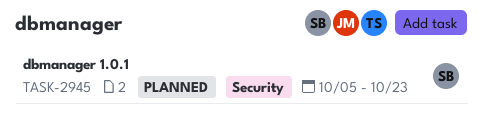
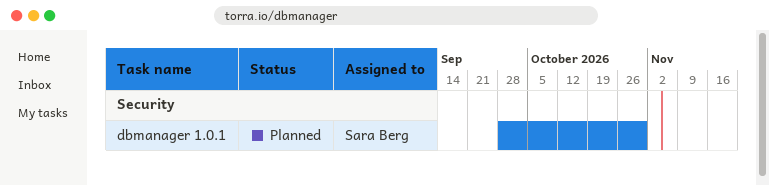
dbmanager 1.0.1, start: Oct 5 -> Sep 28
dbmanager 1.0.1, due: Oct 23 -> Oct 30

